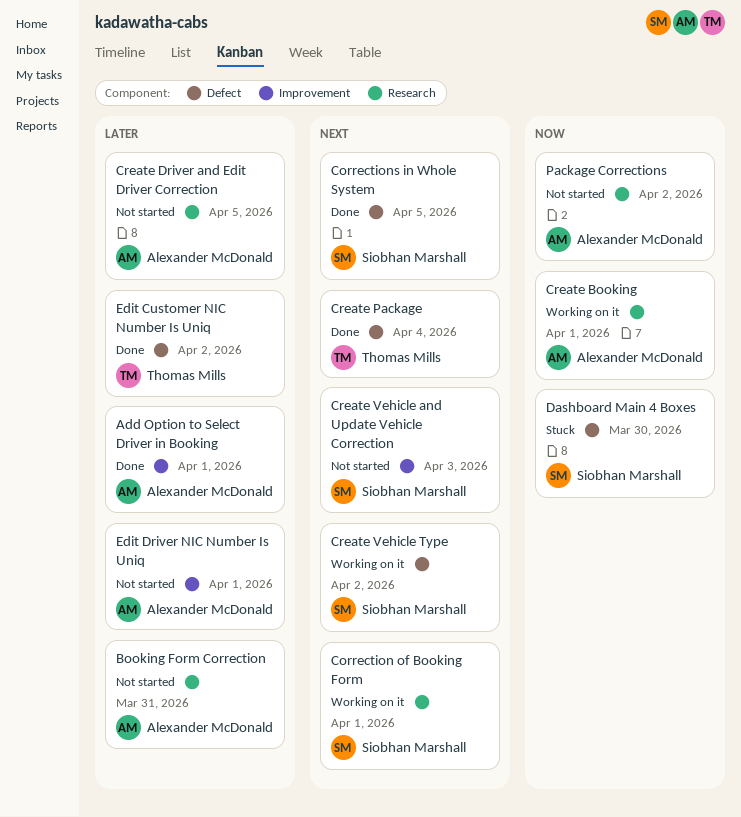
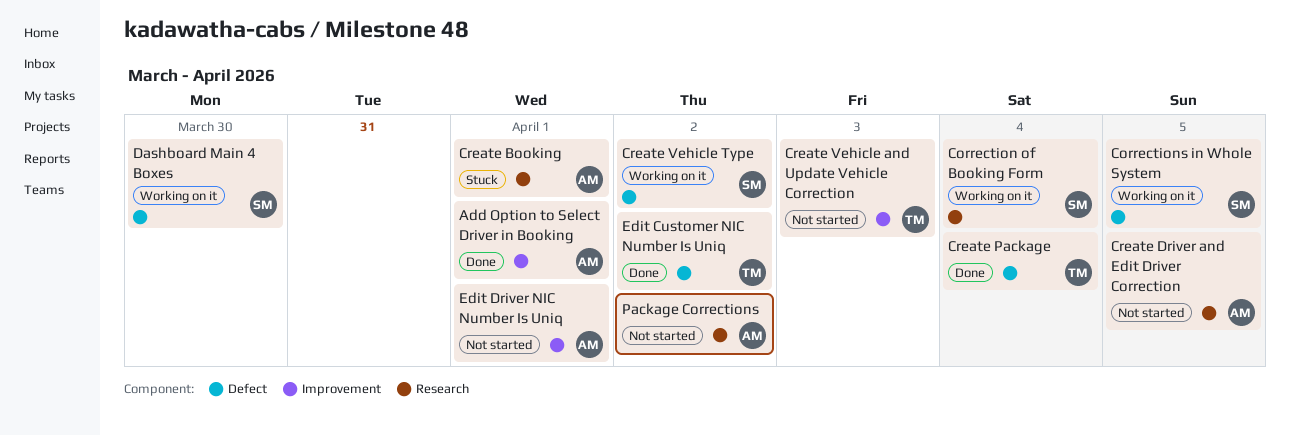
Booking Form Correction: present -> none
Correction of Booking Form, due: Apr 1 -> Apr 4
Corrections in Whole System, status: Done -> Working on it
Create Booking, status: Working on it -> Stuck
Create Vehicle and Update Vehicle Correction, owner: Siobhan Marshall -> Thomas Mills
Dashboard Main 4 Boxes, status: Stuck -> Working on it

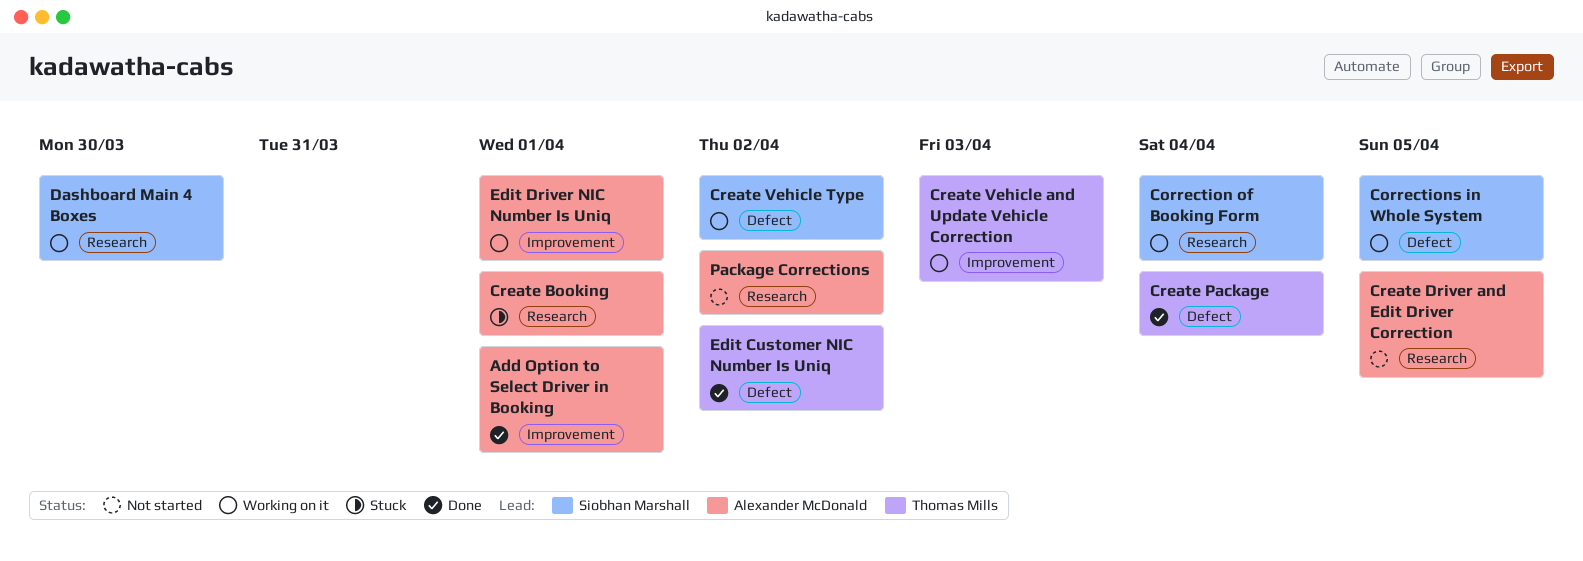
Create Vehicle and Update Vehicle Correction, status: Not started -> Working on it
Dashboard Main 4 Boxes, label: Defect -> Research
Edit Driver NIC Number Is Uniq, status: Not started -> Working on it

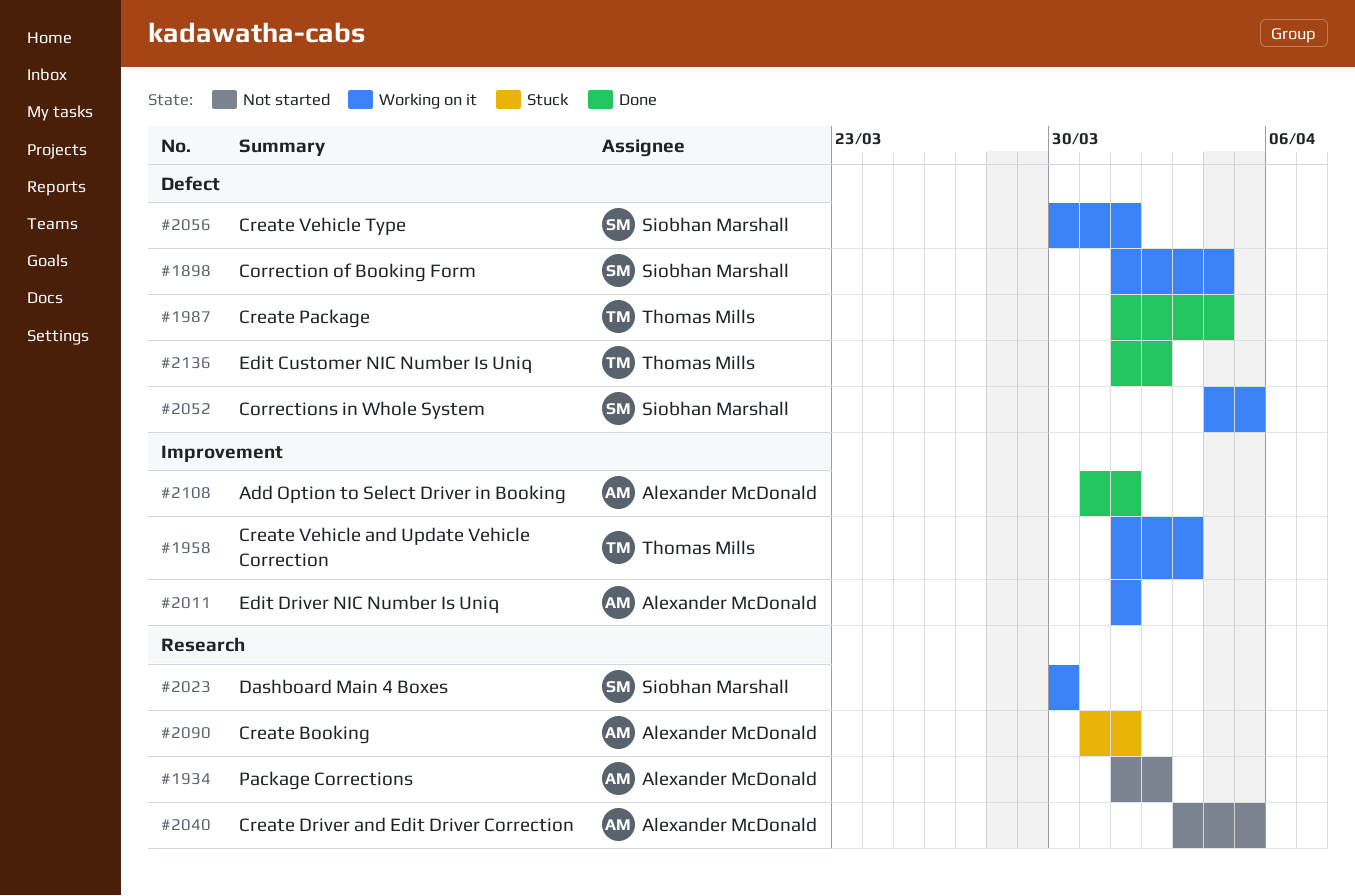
Correction of Booking Form, label: Research -> Defect
Create Vehicle Type, due: Apr 2 -> Apr 1

